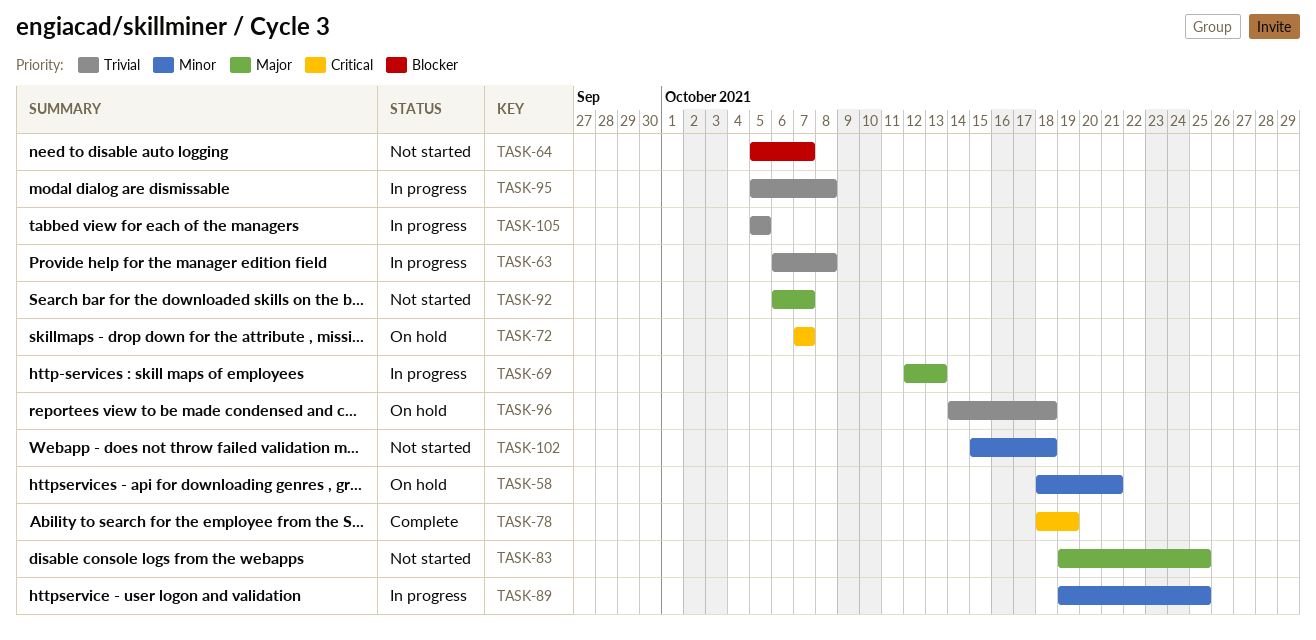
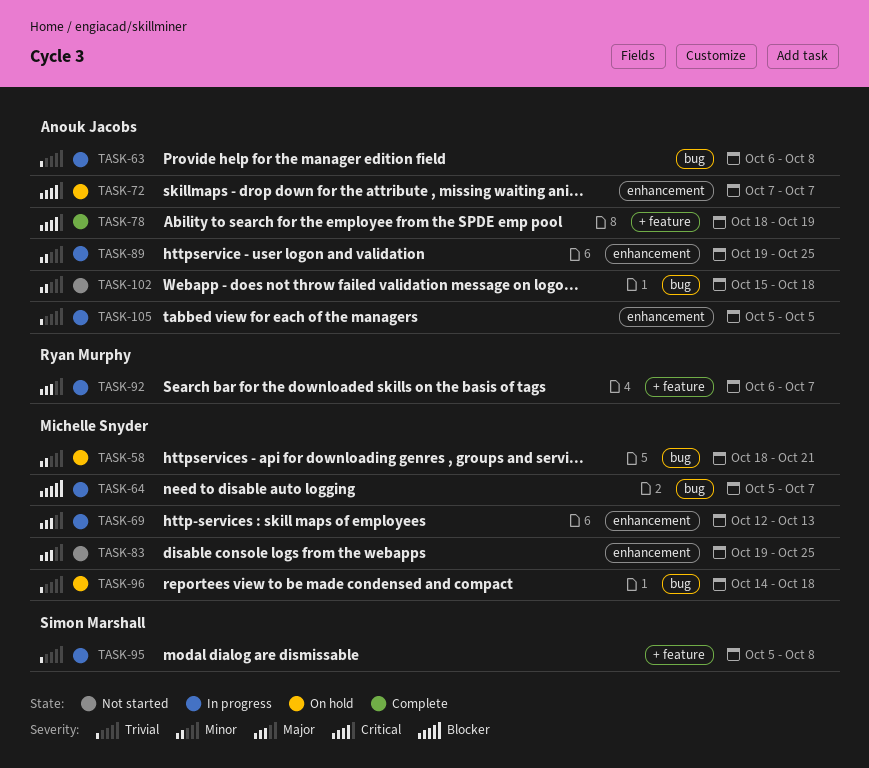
TASK-64, status: Not started -> In progress
TASK-92, status: Not started -> In progress

